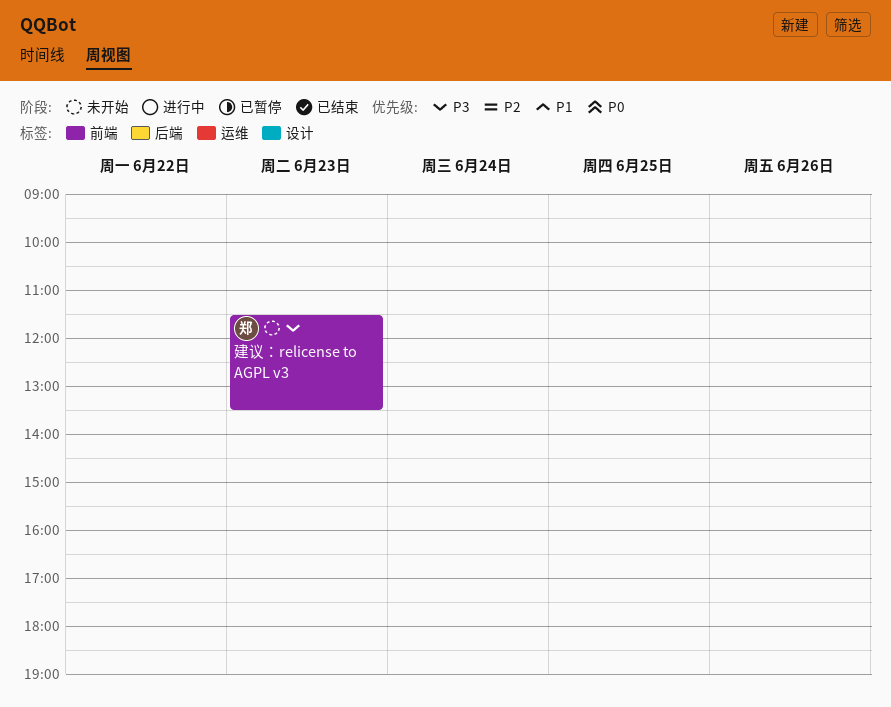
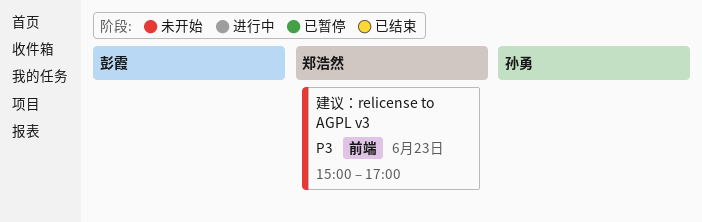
建议：relicense to AGPL v3, begins: 11:30 -> 15:00
建议：relicense to AGPL v3, ends: 13:30 -> 17:00

